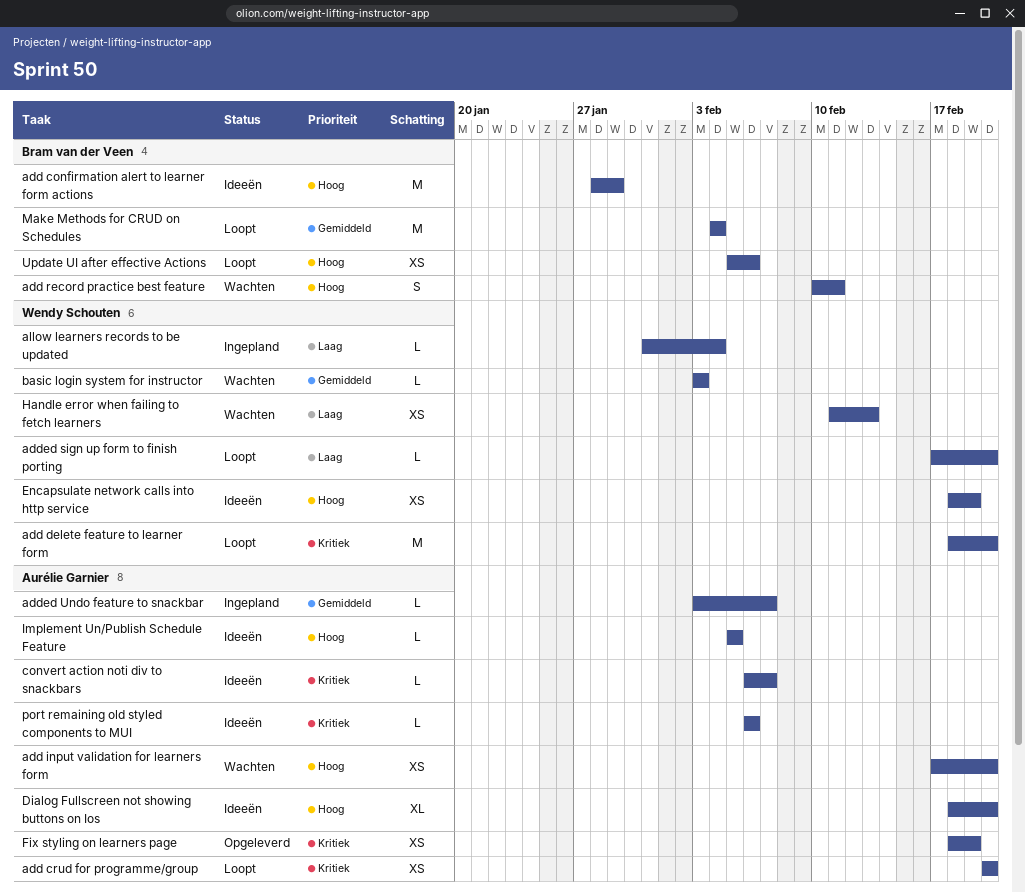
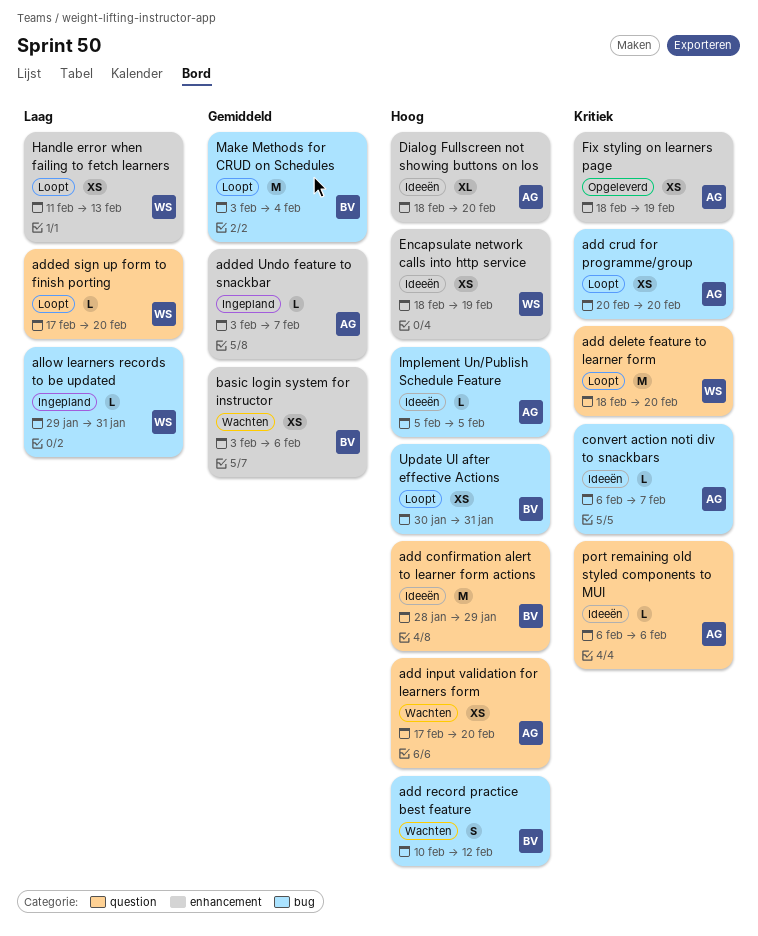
add record practice best feature, due: Feb 11 -> Feb 12
allow learners records to be updated, start: Jan 31 -> Jan 29
allow learners records to be updated, due: Feb 4 -> Jan 31
basic login system for instructor, owner: Wendy Schouten -> Bram van der Veen
basic login system for instructor, estimate: L -> XS
basic login system for instructor, due: Feb 3 -> Feb 6
Handle error when failing to fetch learners, status: Wachten -> Loopt
Make Methods for CRUD on Schedules, start: Feb 4 -> Feb 3
Update UI after effective Actions, start: Feb 5 -> Jan 30
Update UI after effective Actions, due: Feb 6 -> Jan 31

